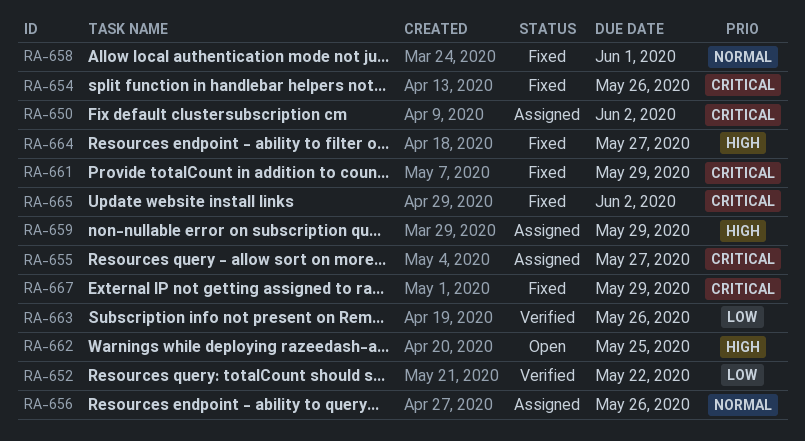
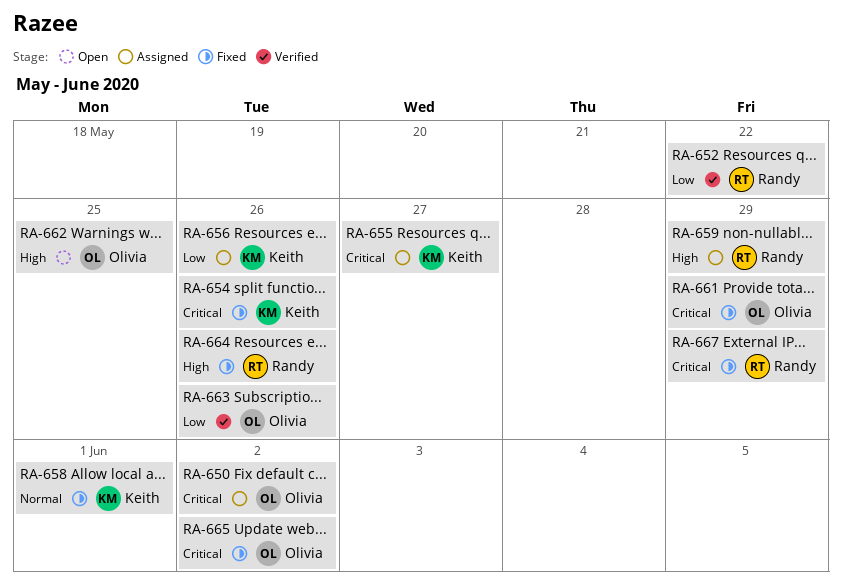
RA-656, priority: Normal -> Low
RA-664, due: May 27 -> May 26

